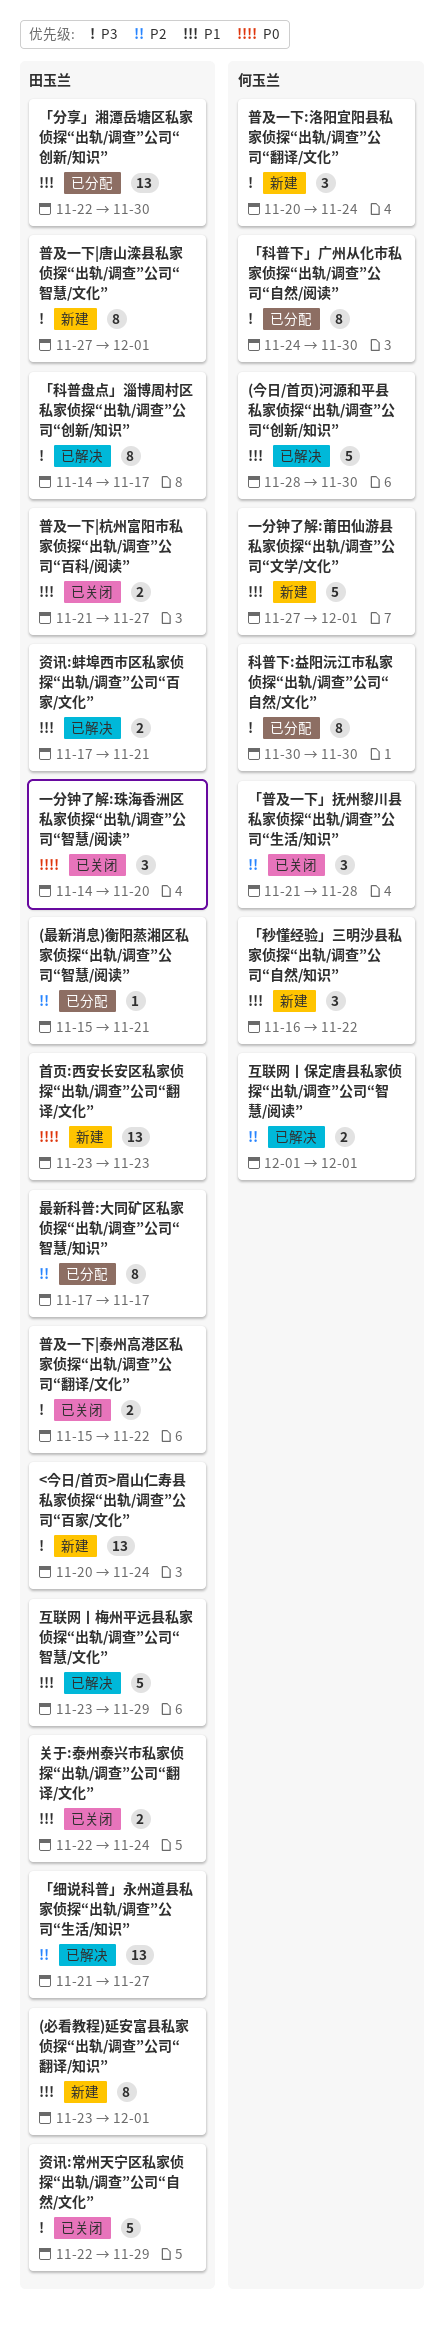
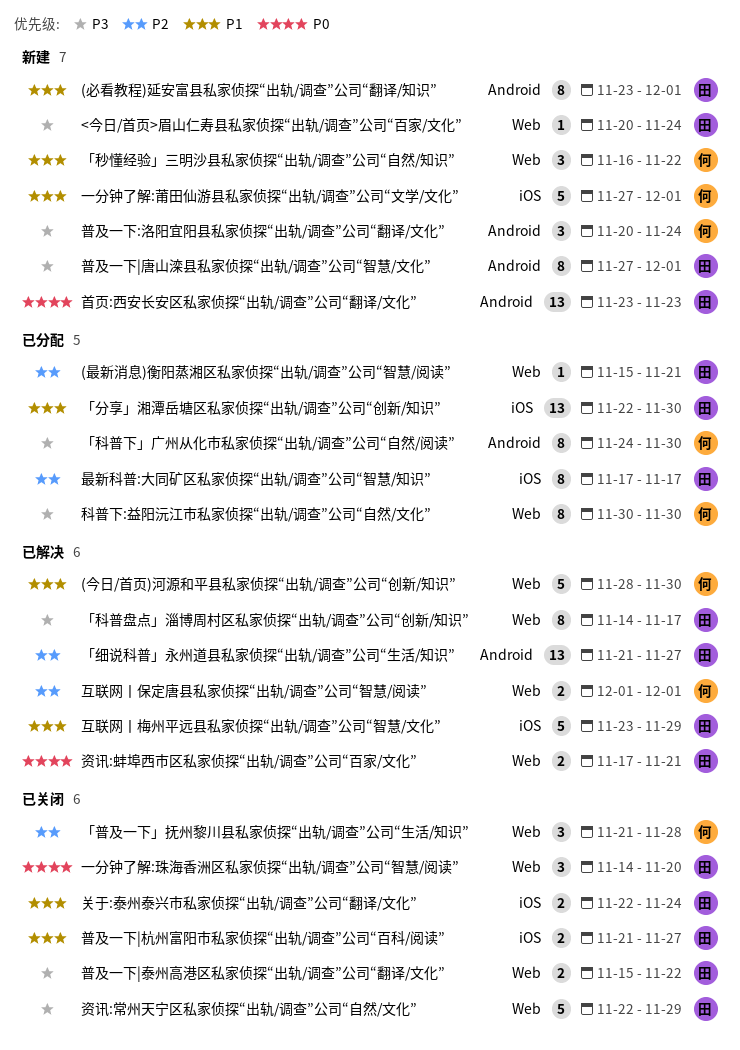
<今日/首页>眉山仁寿县私家侦探“出轨/调查”公司“百家/文化”, estimate: 13 -> 1
资讯:蚌埠西市区私家侦探“出轨/调查”公司“百家/文化”, priority: P1 -> P0

